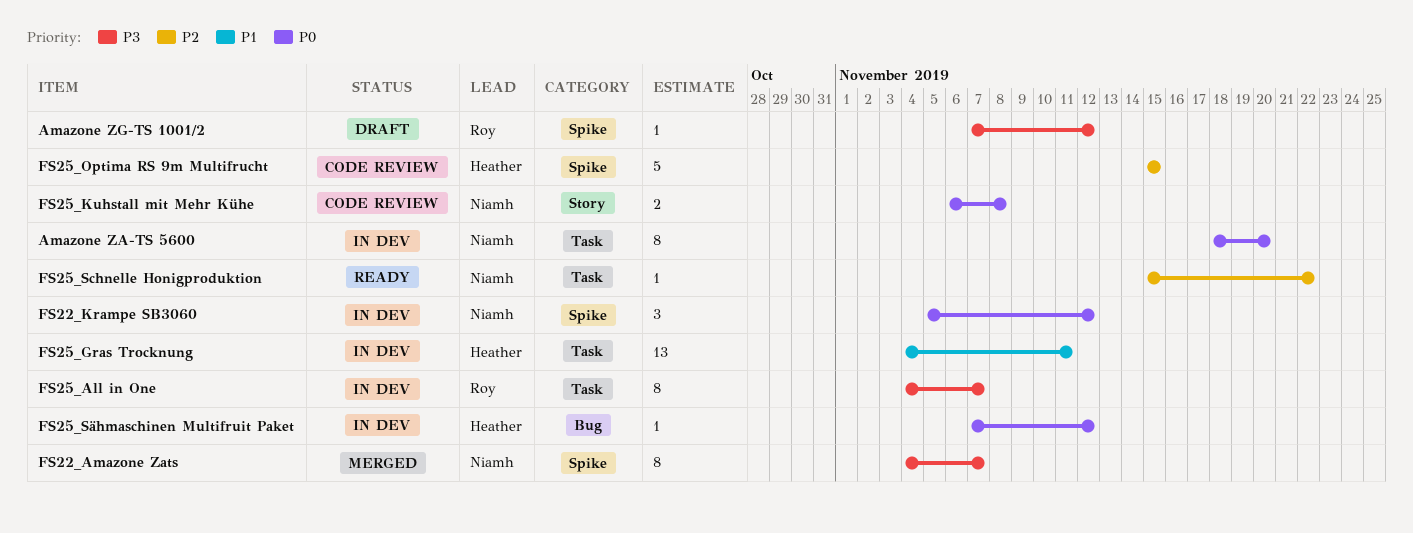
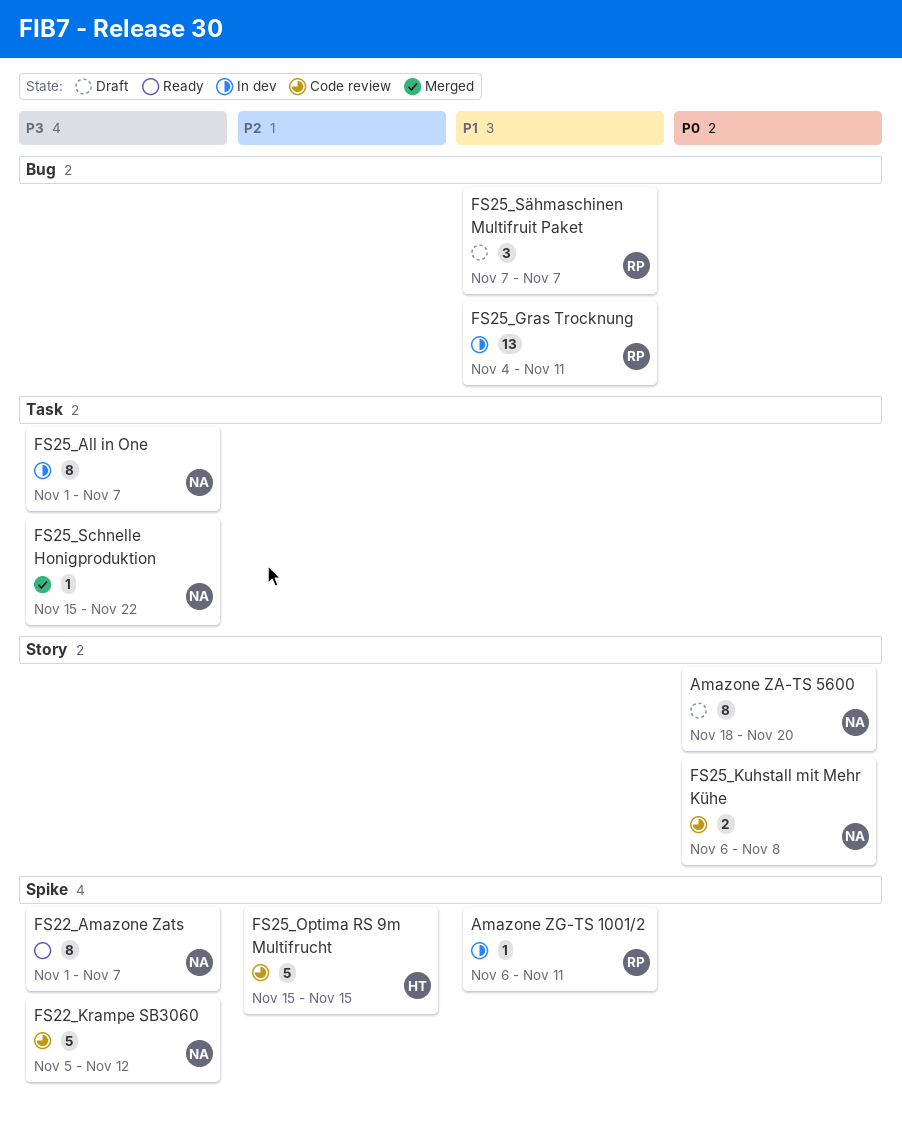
Amazone ZA-TS 5600, status: In dev -> Draft
Amazone ZA-TS 5600, label: Task -> Story
Amazone ZG-TS 1001/2, status: Draft -> In dev
Amazone ZG-TS 1001/2, priority: P3 -> P1
Amazone ZG-TS 1001/2, start: Nov 7 -> Nov 6
Amazone ZG-TS 1001/2, due: Nov 12 -> Nov 11
FS22_Amazone Zats, status: Merged -> Ready
FS22_Amazone Zats, start: Nov 4 -> Nov 1
FS22_Krampe SB3060, status: In dev -> Code review
FS22_Krampe SB3060, priority: P0 -> P3
FS22_Krampe SB3060, estimate: 3 -> 5
FS25_All in One, owner: Roy -> Niamh
FS25_All in One, start: Nov 4 -> Nov 1
FS25_Gras Trocknung, owner: Heather -> Roy
FS25_Gras Trocknung, label: Task -> Bug
FS25_Schnelle Honigproduktion, status: Ready -> Merged
FS25_Schnelle Honigproduktion, priority: P2 -> P3
FS25_Sähmaschinen Multifruit Paket, status: In dev -> Draft
FS25_Sähmaschinen Multifruit Paket, owner: Heather -> Roy
FS25_Sähmaschinen Multifruit Paket, priority: P0 -> P1
FS25_Sähmaschinen Multifruit Paket, estimate: 1 -> 3
FS25_Sähmaschinen Multifruit Paket, due: Nov 12 -> Nov 7

